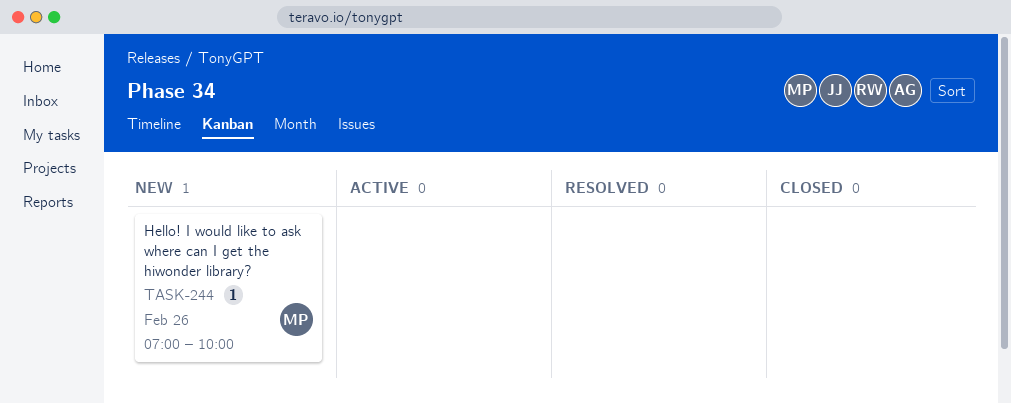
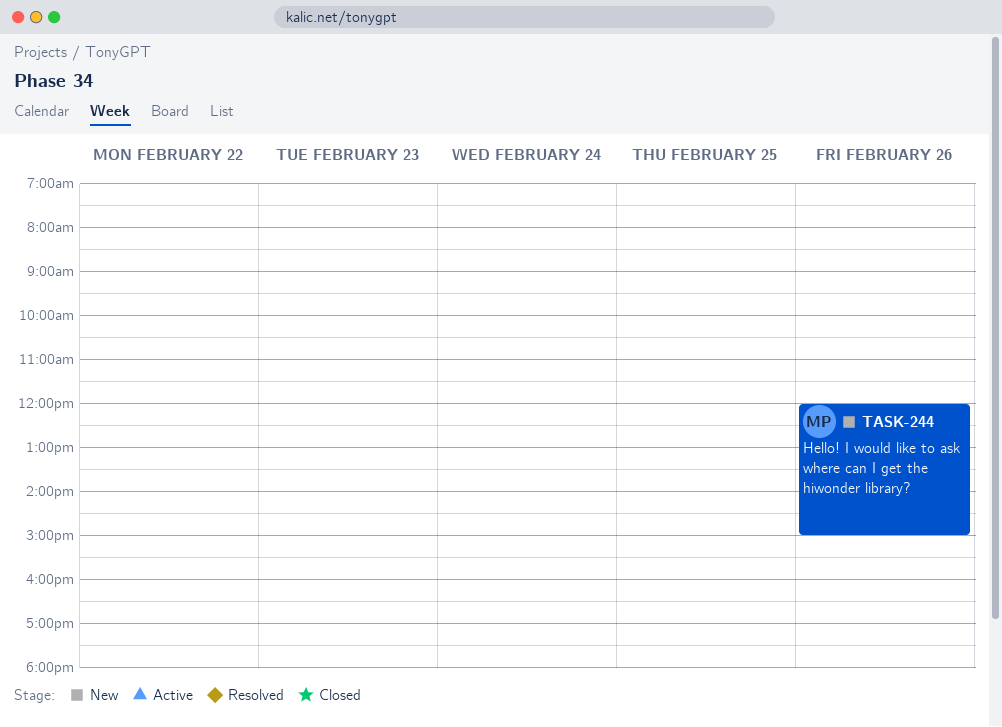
TASK-244, begins: 07:00 -> 12:00
TASK-244, ends: 10:00 -> 15:00

